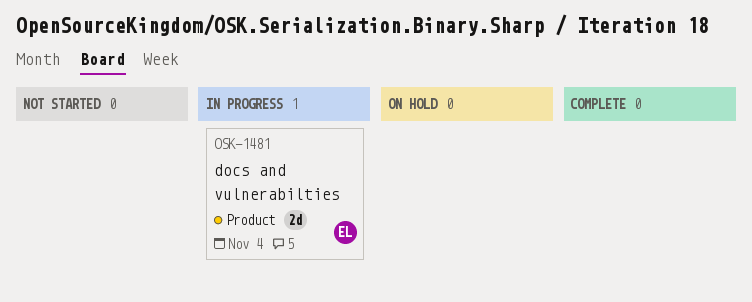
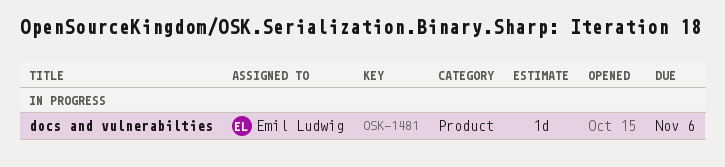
OSK-1481, estimate: 2d -> 1d
OSK-1481, due: Nov 4 -> Nov 6

